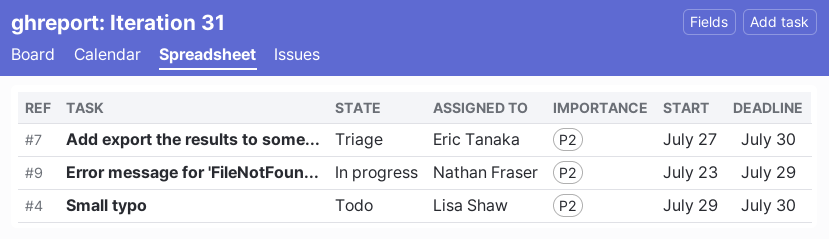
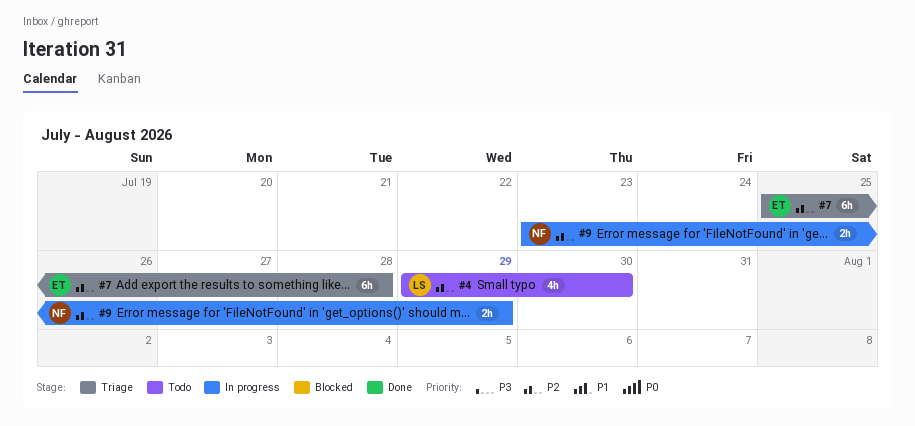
#7, start: Jul 27 -> Jul 25
#7, due: Jul 30 -> Jul 28

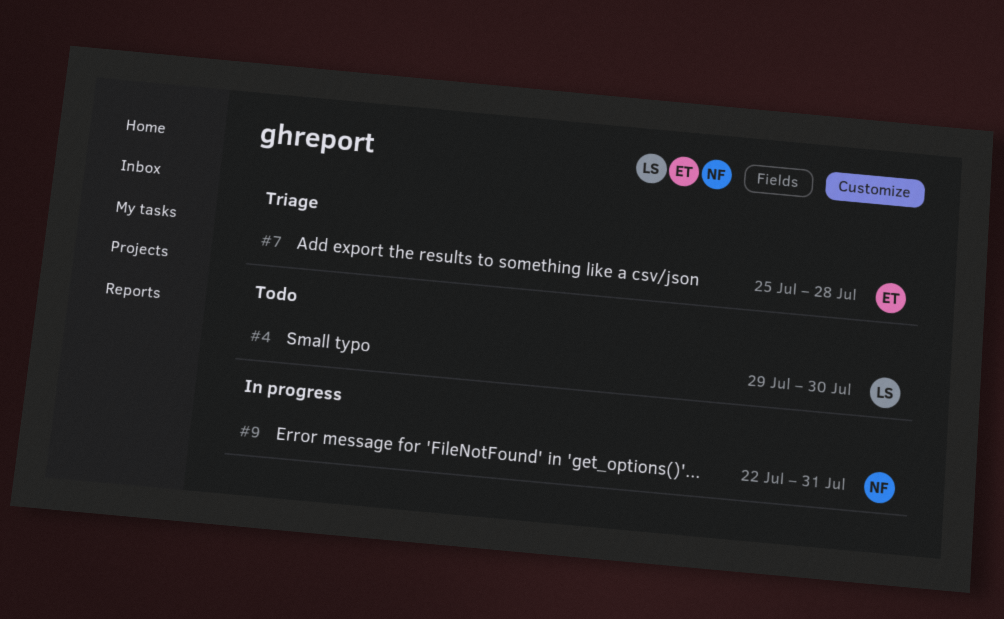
#9, start: Jul 23 -> Jul 22
#9, due: Jul 29 -> Jul 31

